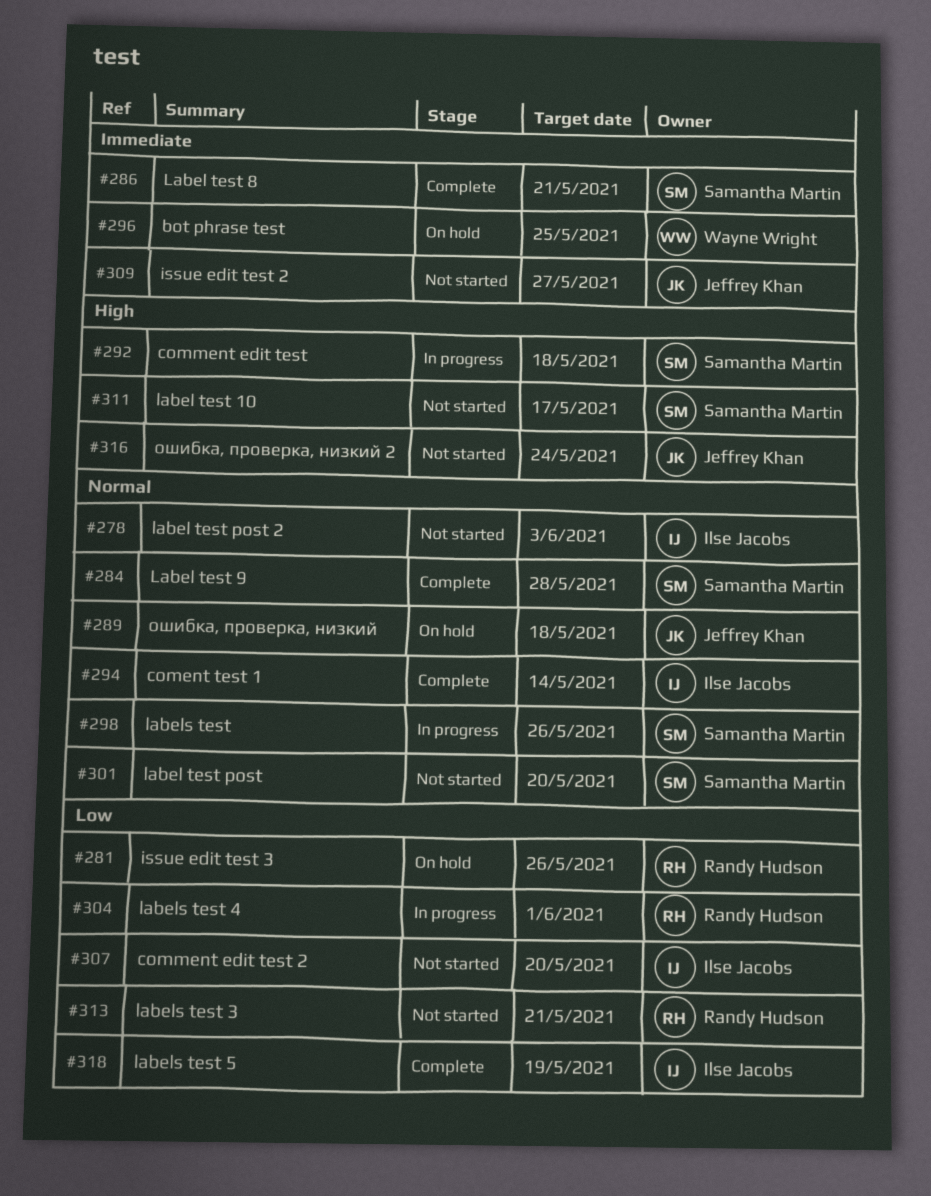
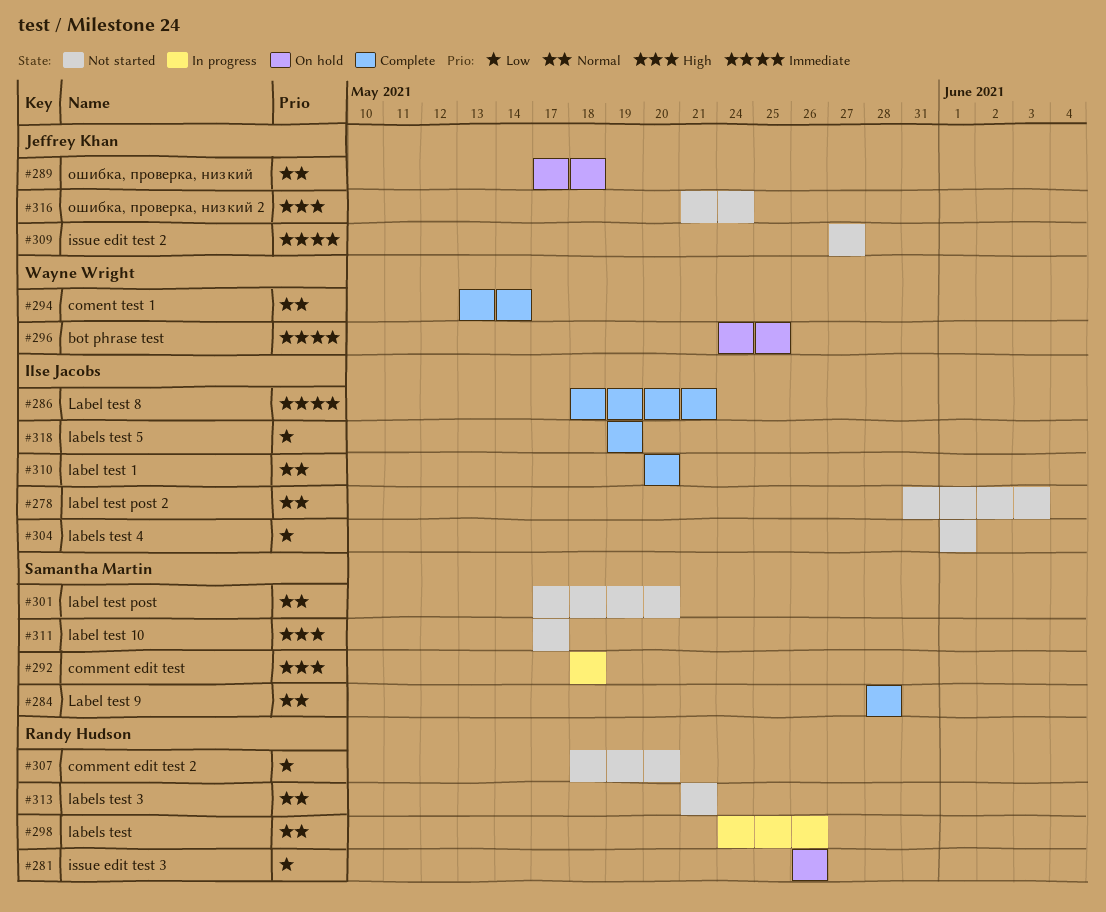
#286, owner: Samantha Martin -> Ilse Jacobs
#294, owner: Ilse Jacobs -> Wayne Wright
#298, owner: Samantha Martin -> Randy Hudson
#304, status: In progress -> Not started
#304, owner: Randy Hudson -> Ilse Jacobs
#307, owner: Ilse Jacobs -> Randy Hudson
#310: none -> present
#313, priority: Low -> Normal

